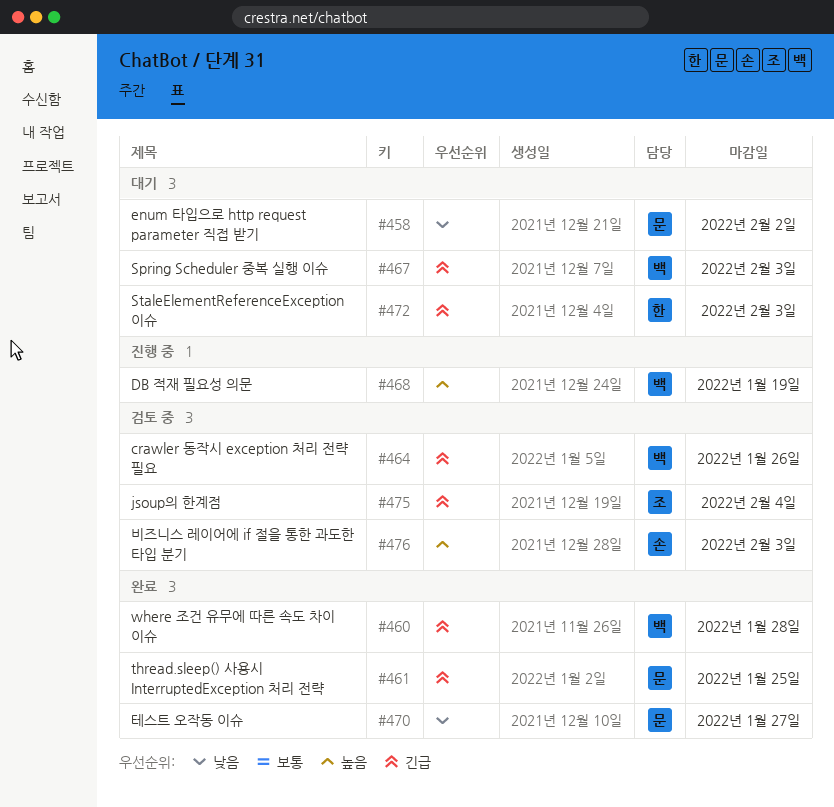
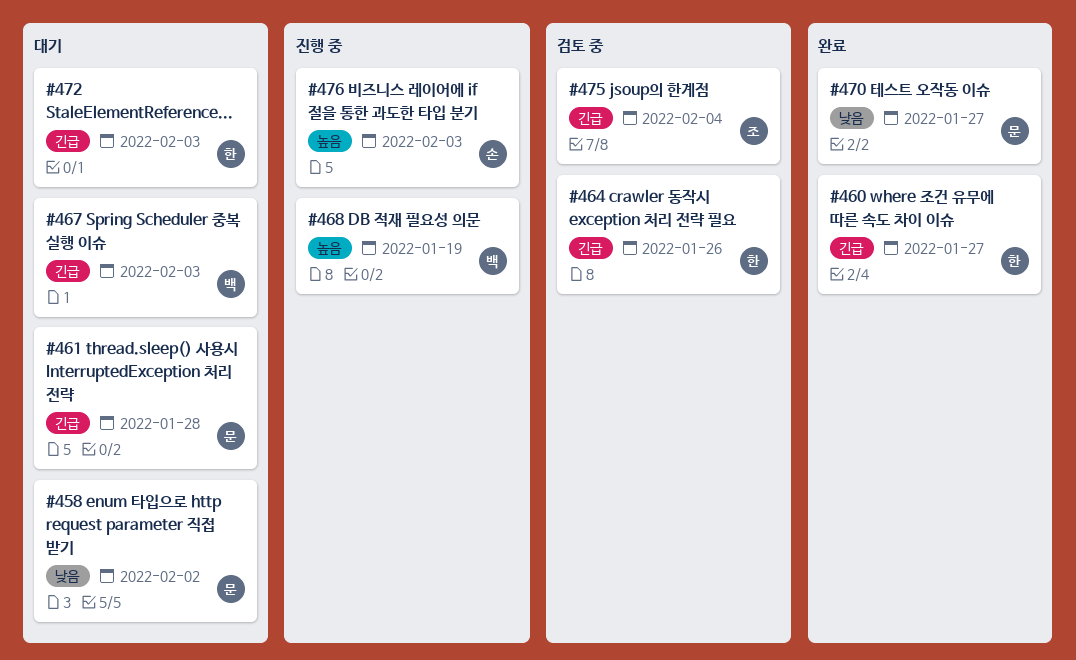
#460, owner: 백 -> 한
#460, due: Jan 28 -> Jan 27
#461, status: 완료 -> 대기
#461, due: Jan 25 -> Jan 28
#464, owner: 백 -> 한
#476, status: 검토 중 -> 진행 중

